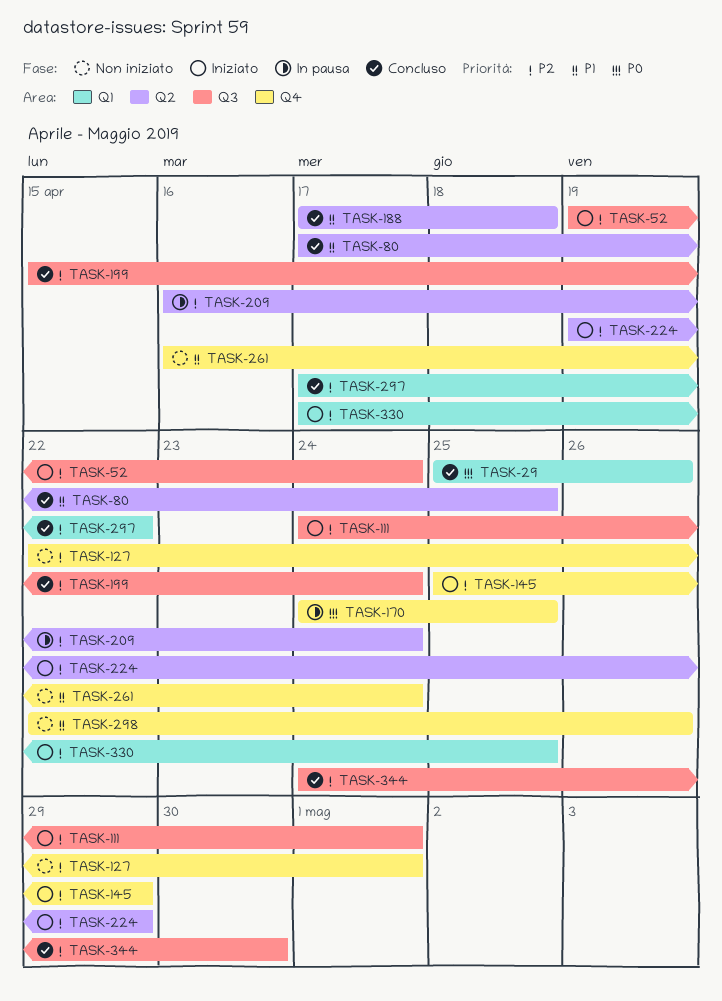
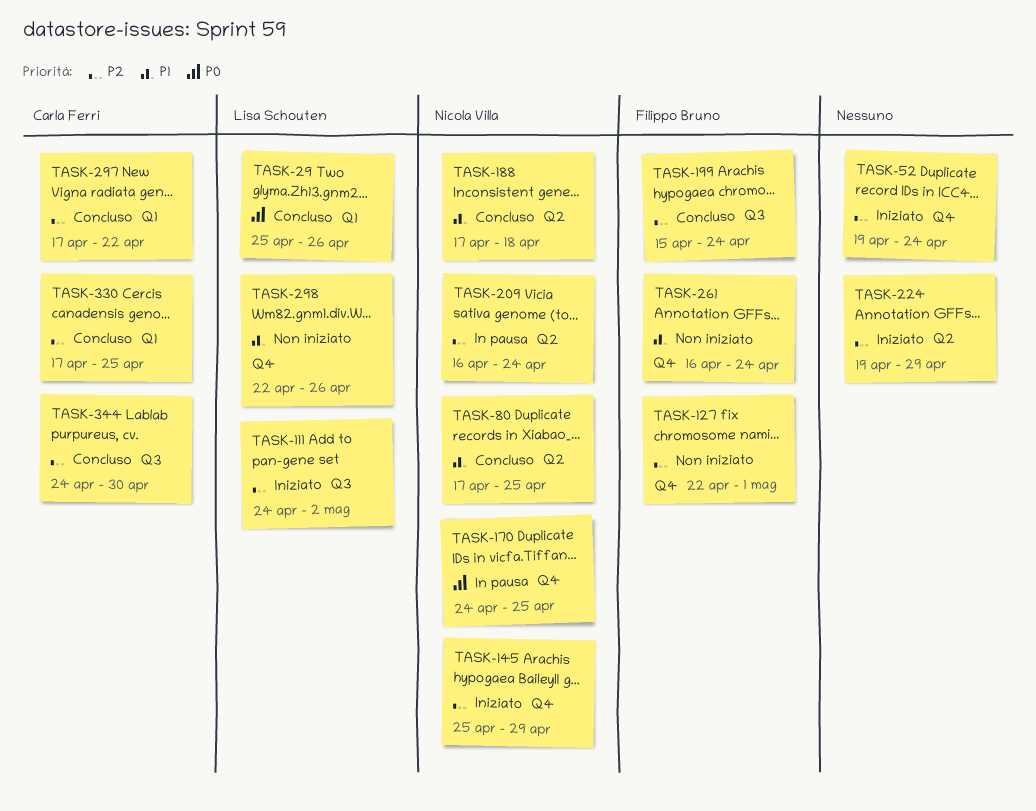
TASK-52, label: Q3 -> Q4
TASK-111, due: May 1 -> May 2
TASK-330, status: Iniziato -> Concluso

